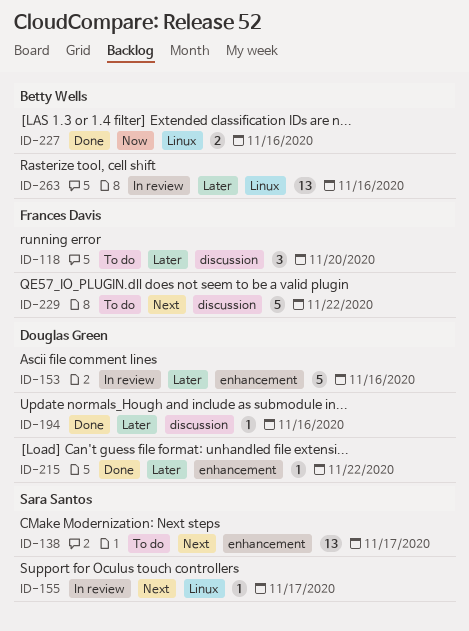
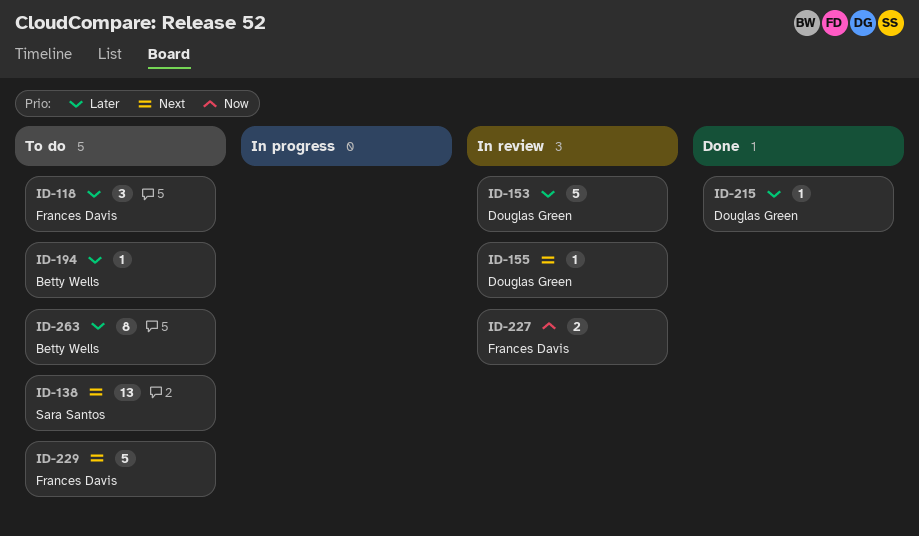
ID-155, owner: Sara Santos -> Douglas Green
ID-194, status: Done -> To do
ID-194, owner: Douglas Green -> Betty Wells
ID-227, status: Done -> In review
ID-227, owner: Betty Wells -> Frances Davis
ID-263, status: In review -> To do
ID-263, estimate: 13 -> 8

